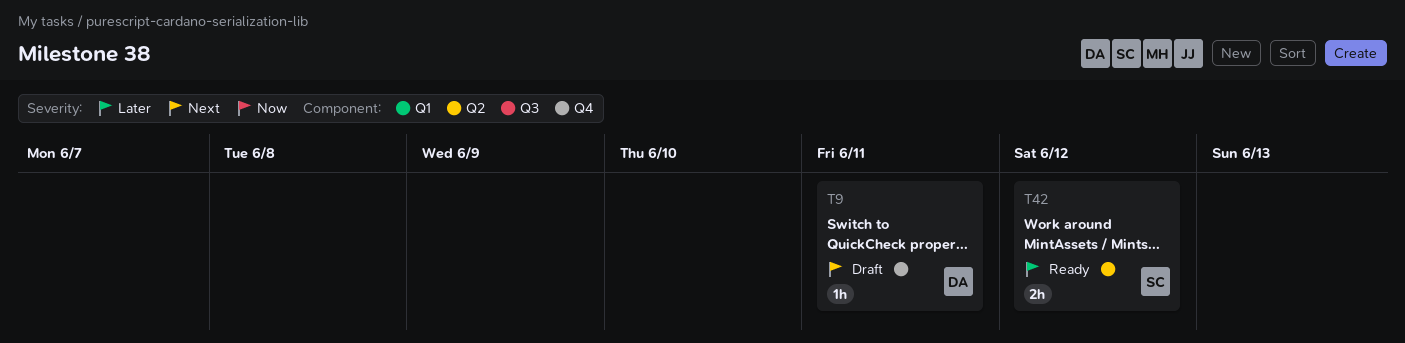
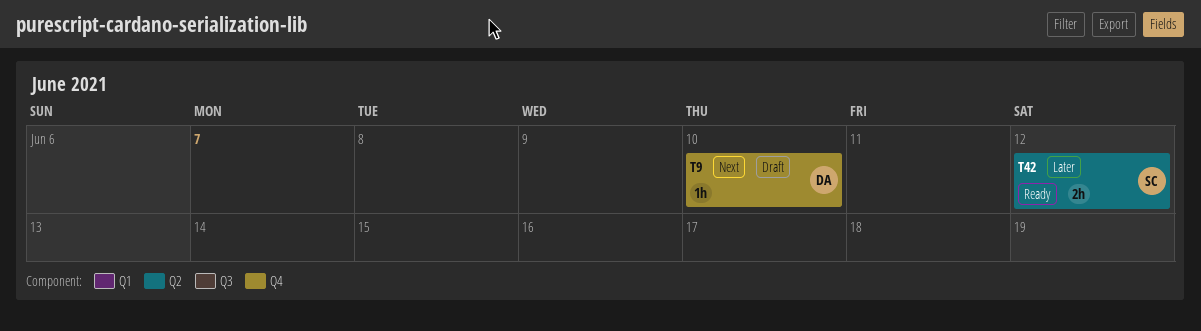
T9, due: Jun 11 -> Jun 10

